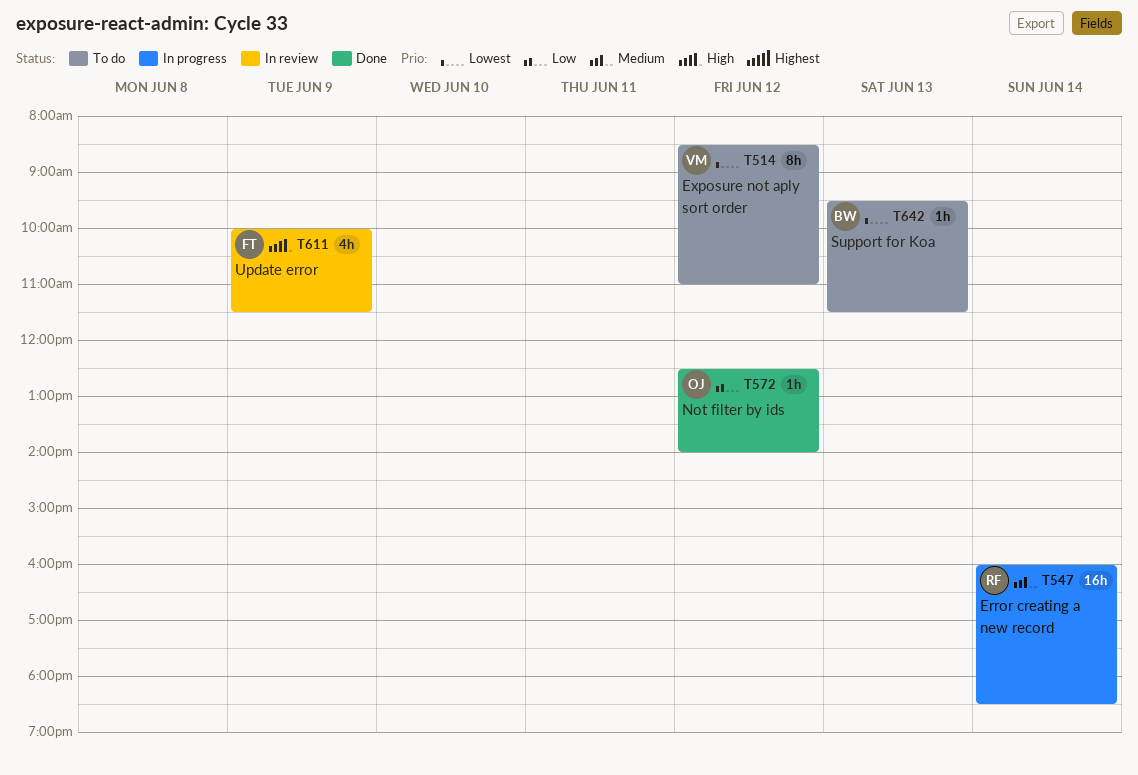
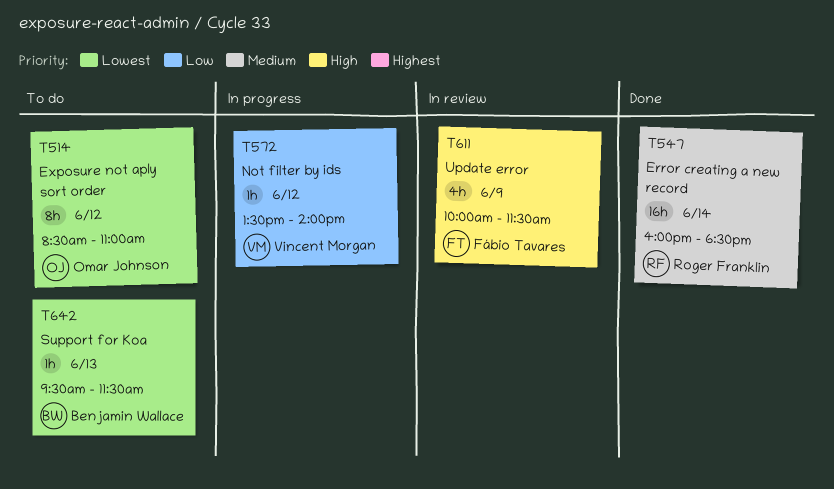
T514, owner: Vincent Morgan -> Omar Johnson
T547, status: In progress -> Done
T572, status: Done -> In progress
T572, owner: Omar Johnson -> Vincent Morgan
T572, begins: 12:30 -> 13:30

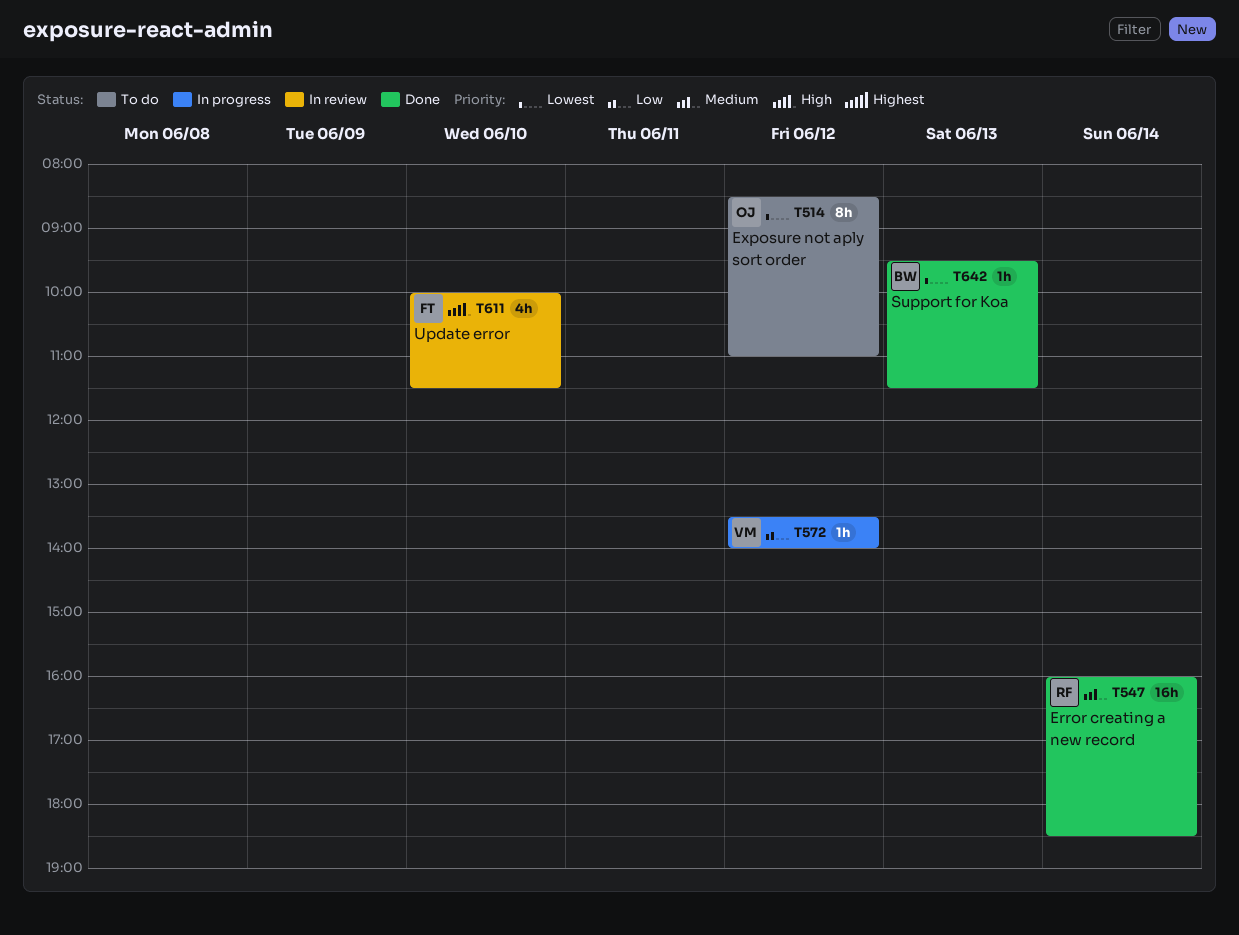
T611, day: Jun 9 -> Jun 10
T642, status: To do -> Done

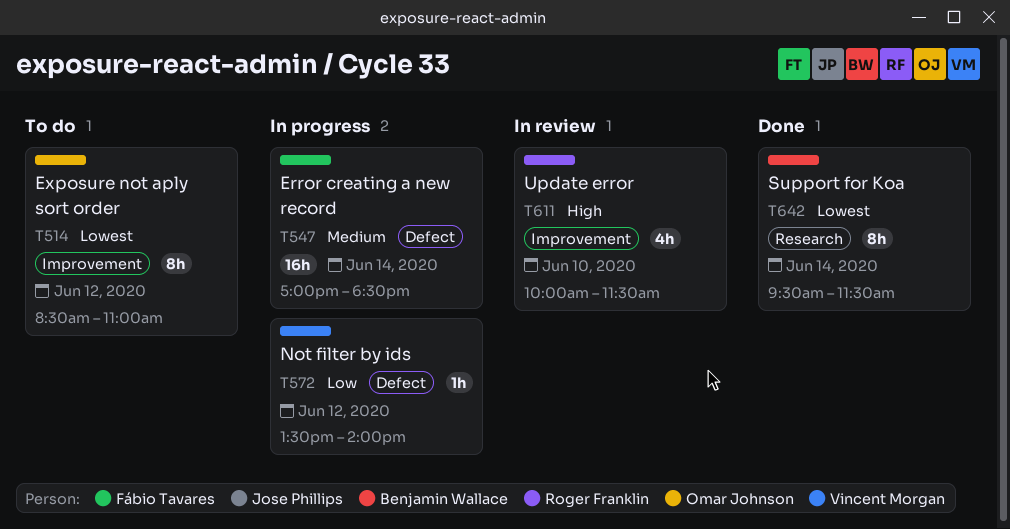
T547, status: Done -> In progress
T547, owner: Roger Franklin -> Fábio Tavares
T547, begins: 16:00 -> 17:00
T611, owner: Fábio Tavares -> Roger Franklin
T642, estimate: 1h -> 8h
T642, day: Jun 13 -> Jun 14

